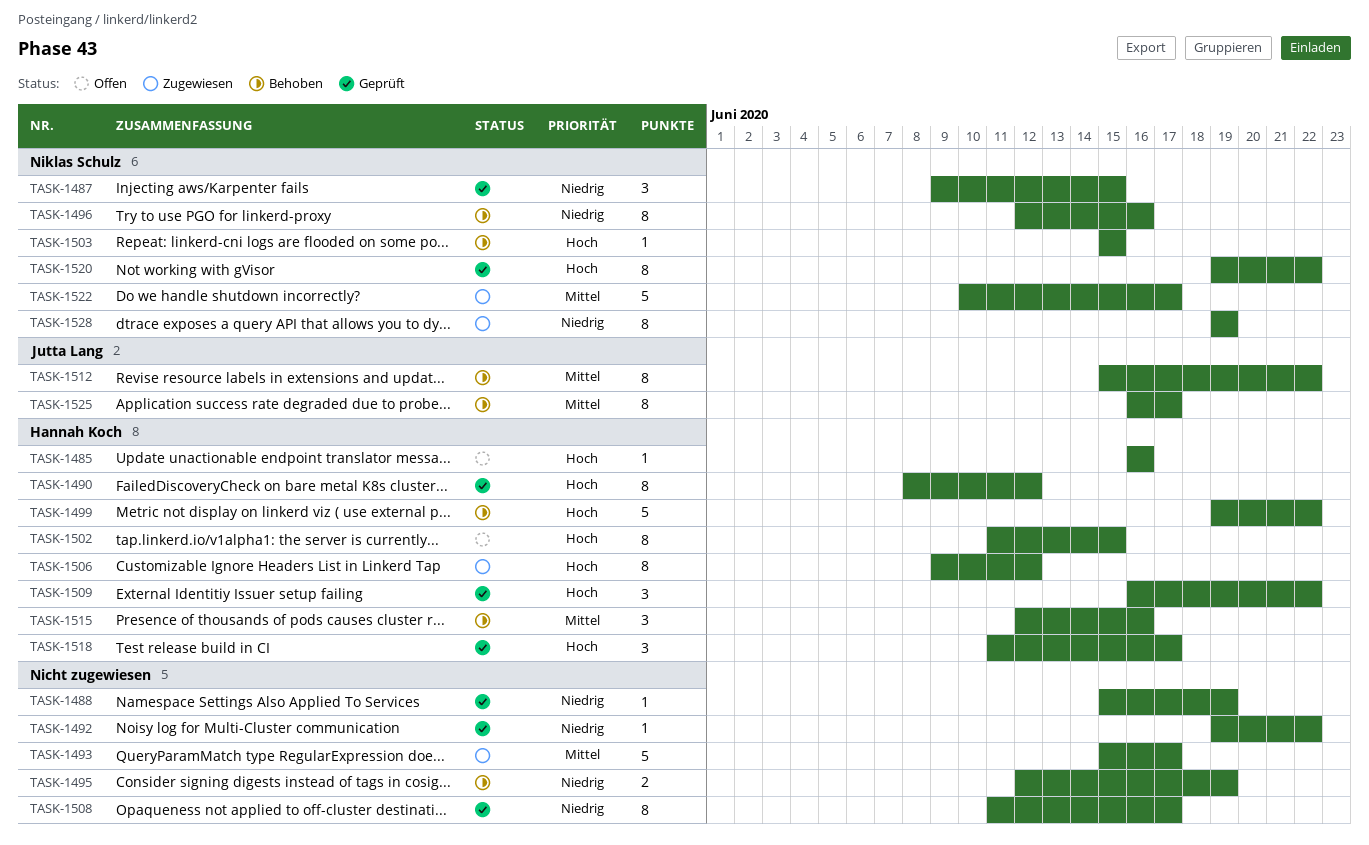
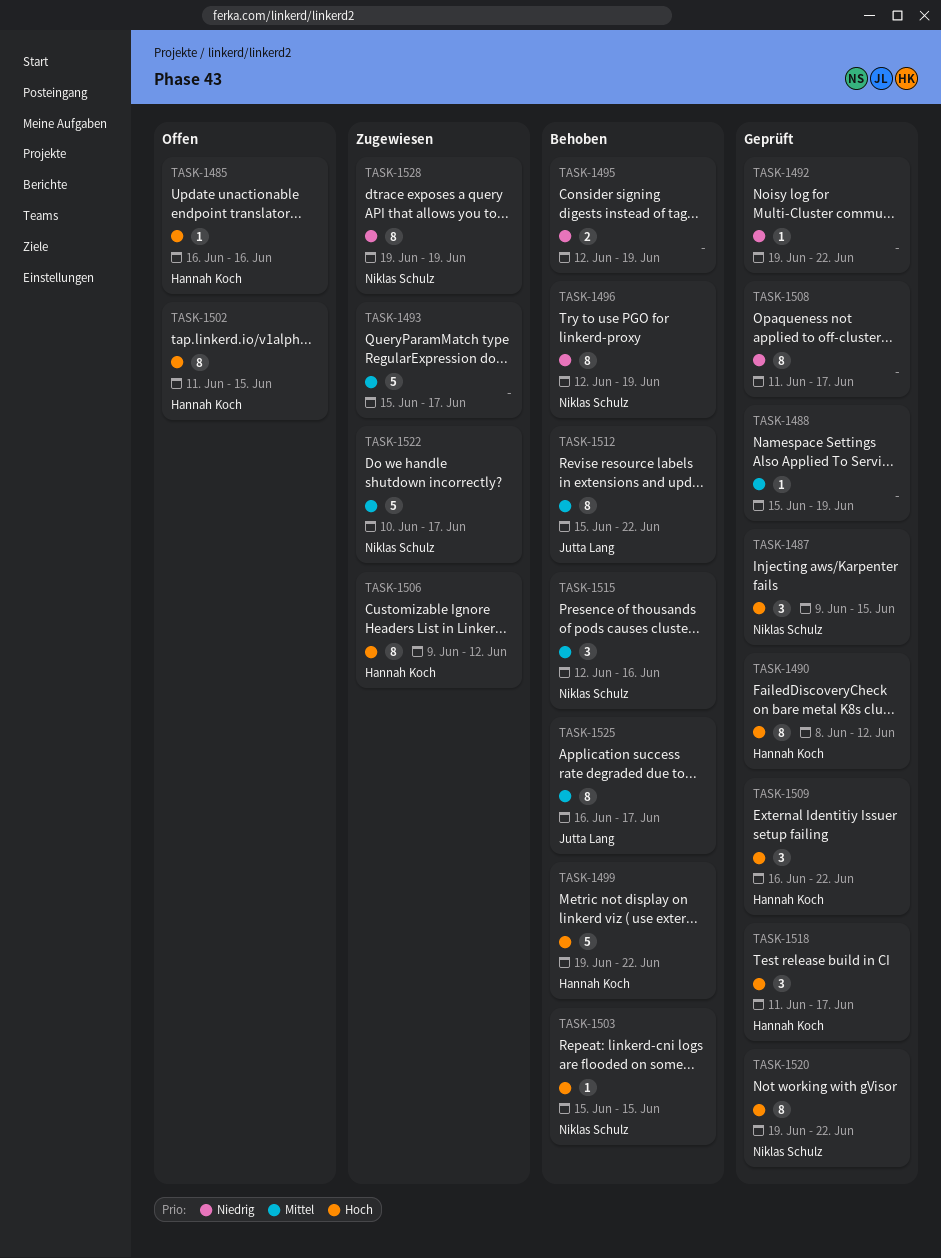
TASK-1487, priority: Niedrig -> Hoch
TASK-1488, priority: Niedrig -> Mittel
TASK-1496, due: Jun 16 -> Jun 19
TASK-1515, owner: Hannah Koch -> Niklas Schulz

